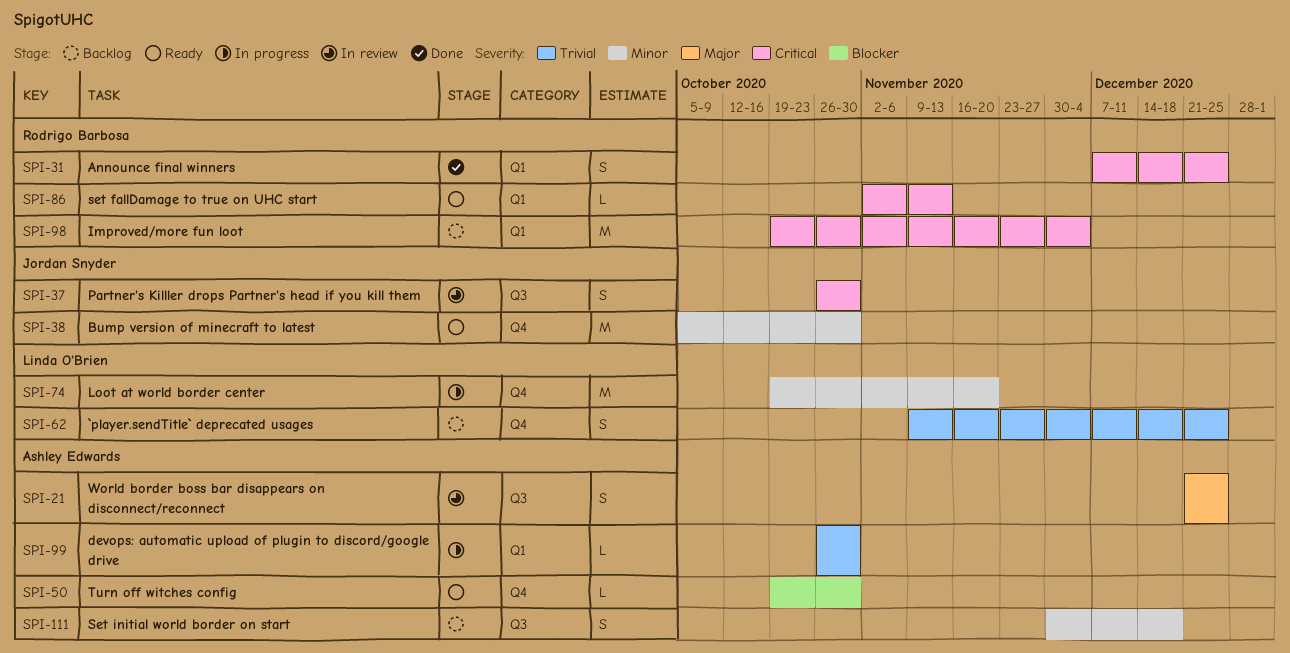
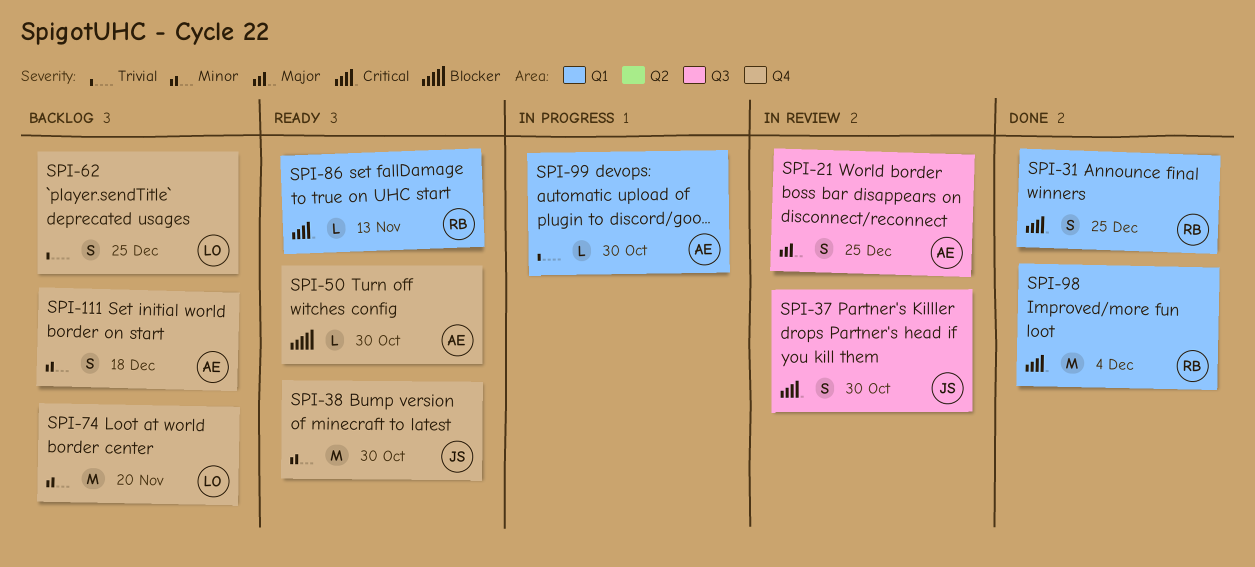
SPI-74, status: In progress -> Backlog
SPI-98, status: Backlog -> Done
SPI-111, label: Q3 -> Q4

